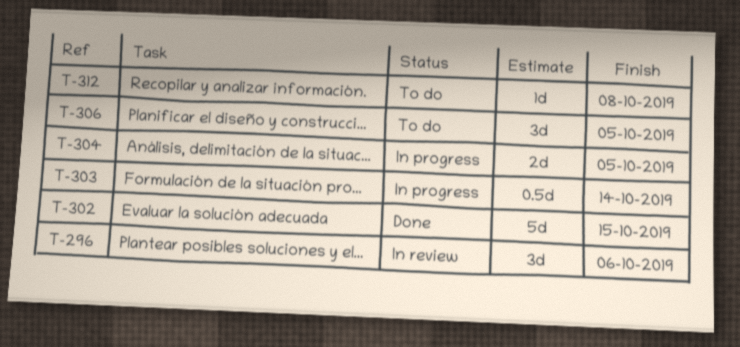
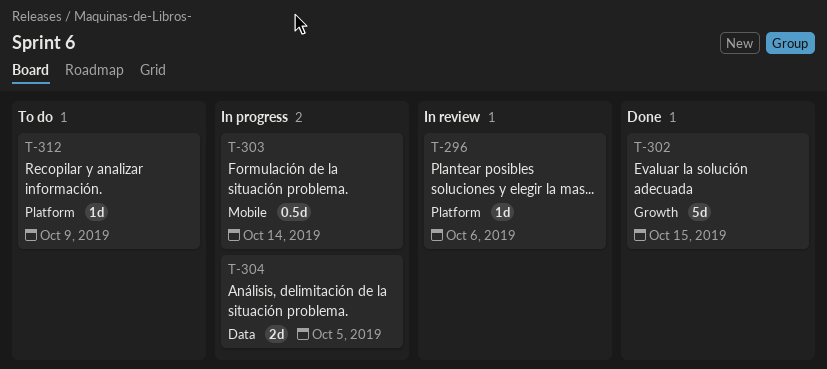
T-296, estimate: 3d -> 1d
T-306: present -> none
T-312, due: Oct 8 -> Oct 9

